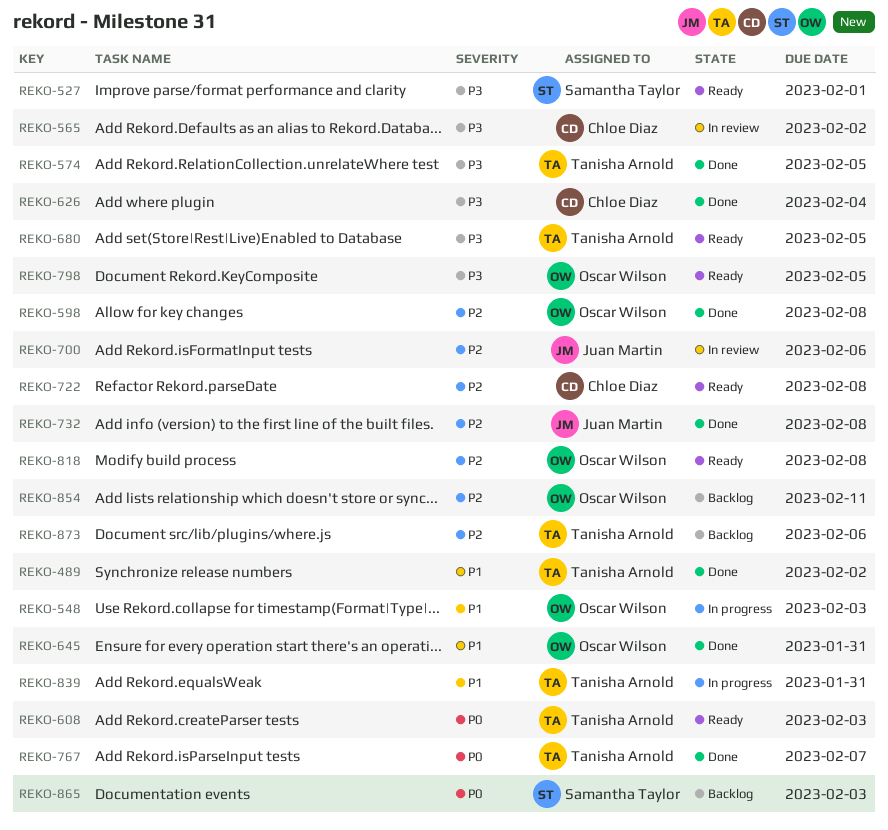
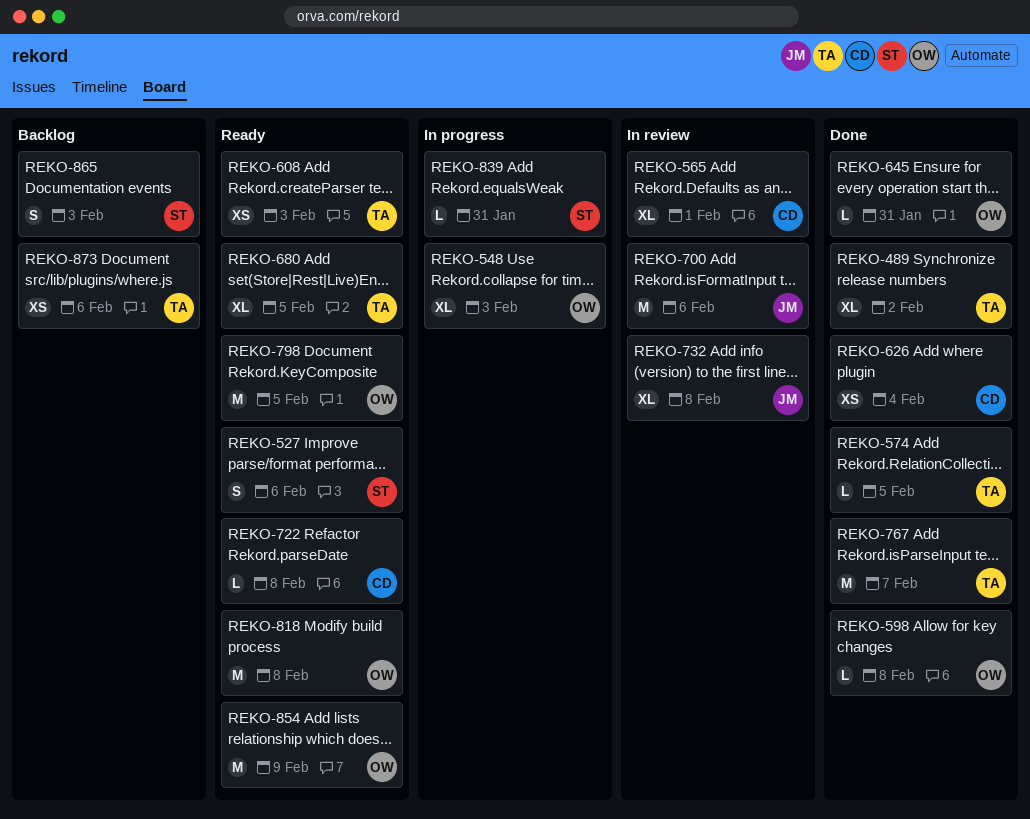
REKO-527, due: Feb 1 -> Feb 6
REKO-565, due: Feb 2 -> Feb 1
REKO-732, status: Done -> In review
REKO-839, owner: Tanisha Arnold -> Samantha Taylor
REKO-854, status: Backlog -> Ready
REKO-854, due: Feb 11 -> Feb 9

